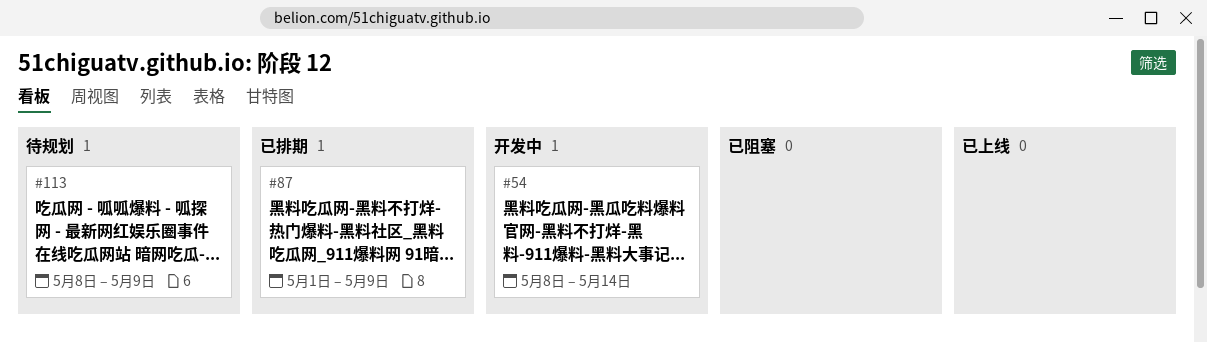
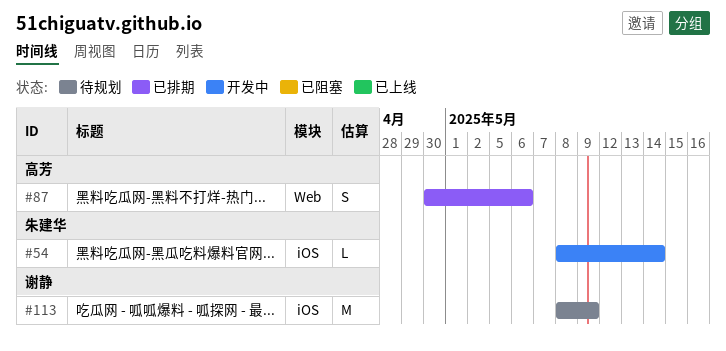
#87, start: May 1 -> Apr 30
#87, due: May 9 -> May 6

